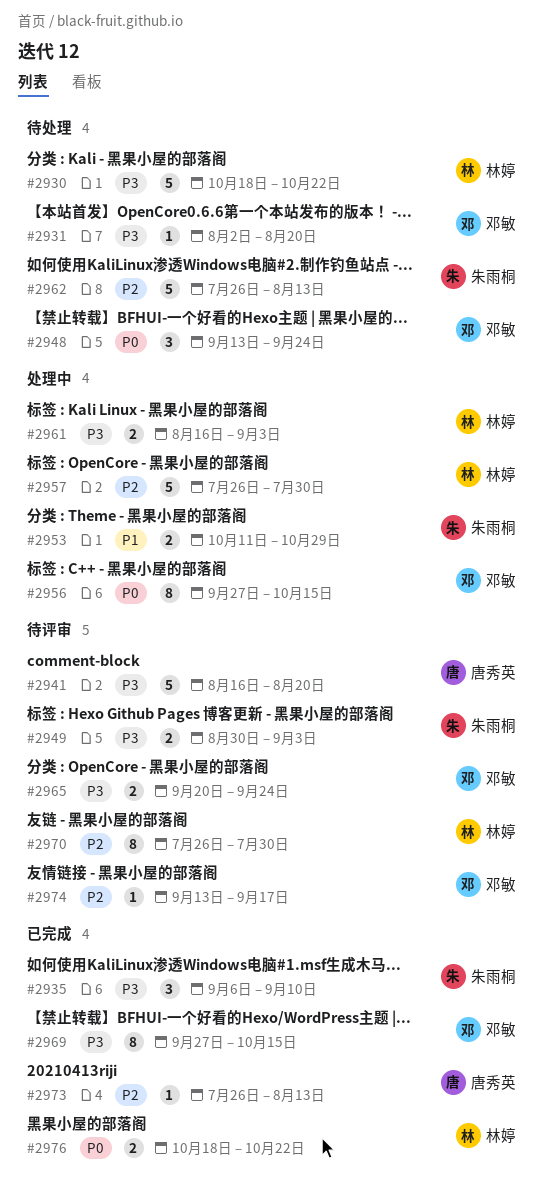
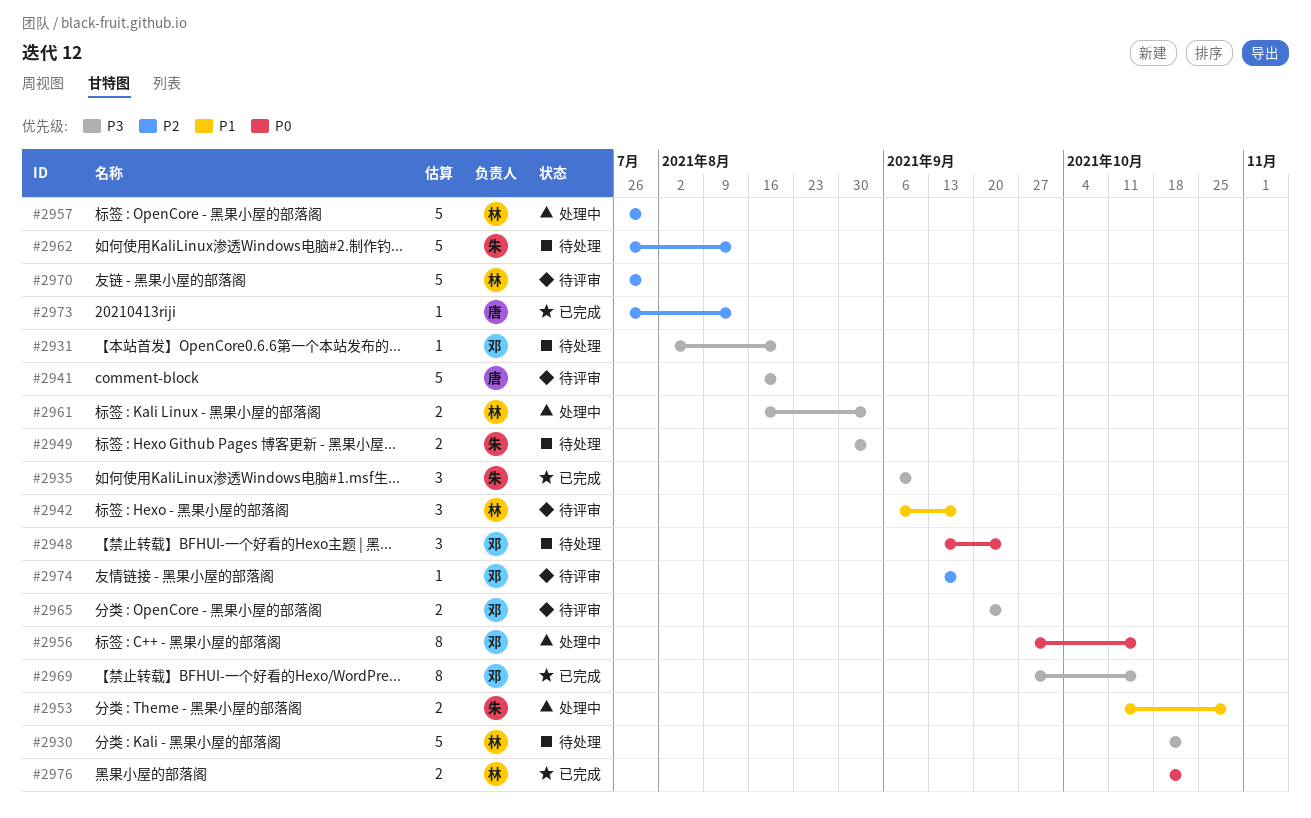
#2942: none -> present
#2949, status: 待评审 -> 待处理
#2970, estimate: 8 -> 5

